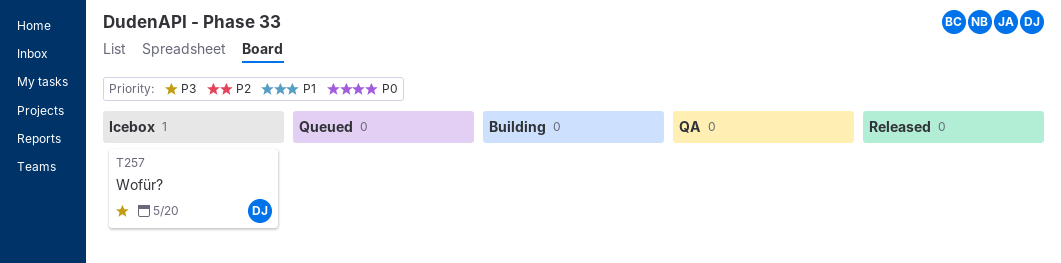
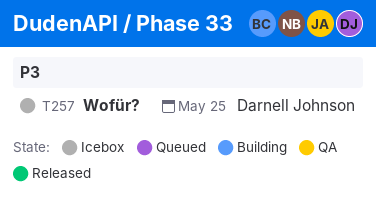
T257, due: May 20 -> May 25

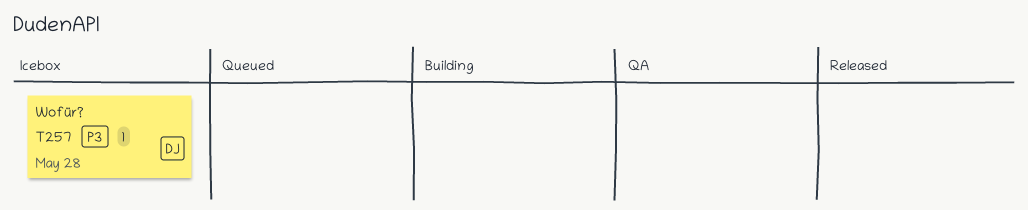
T257, due: May 25 -> May 28

